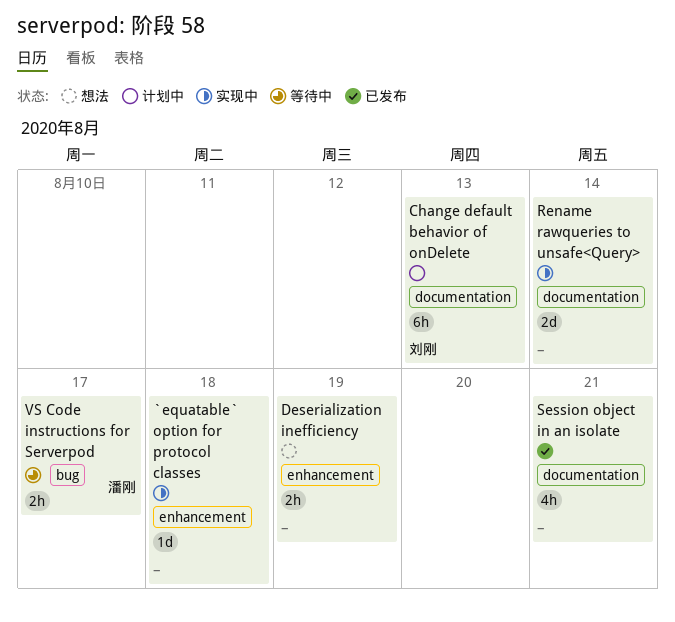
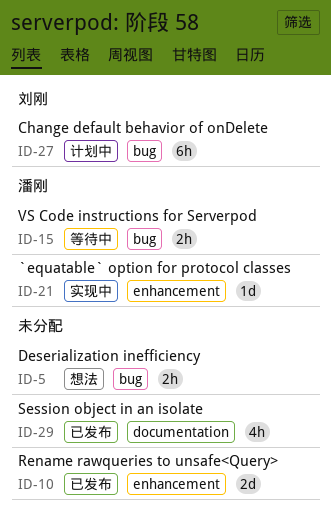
`equatable` option for protocol classes, owner: none -> 潘刚
Change default behavior of onDelete, label: documentation -> bug
Deserialization inefficiency, label: enhancement -> bug
Rename rawqueries to unsafe<Query>, status: 实现中 -> 已发布
Rename rawqueries to unsafe<Query>, label: documentation -> enhancement

